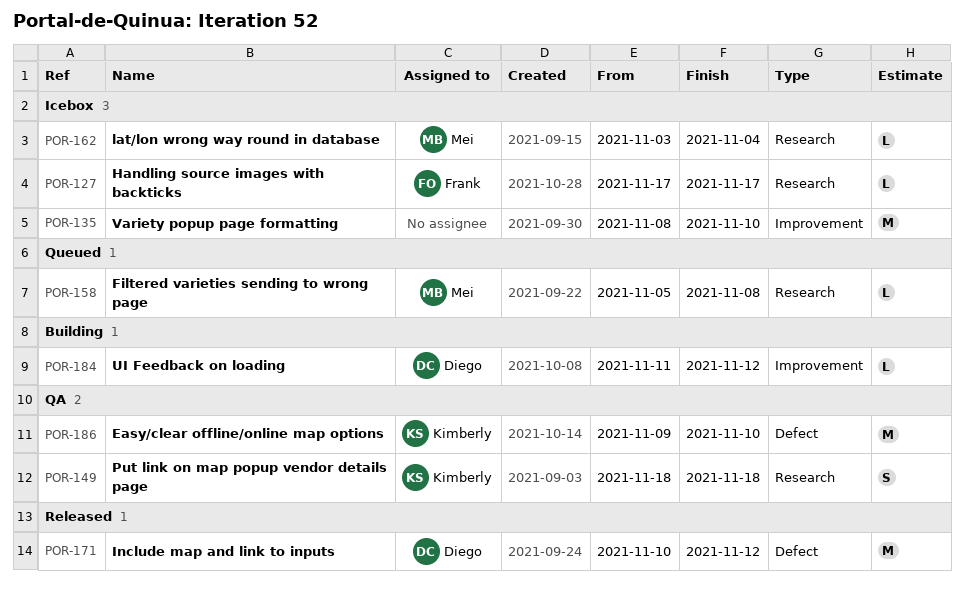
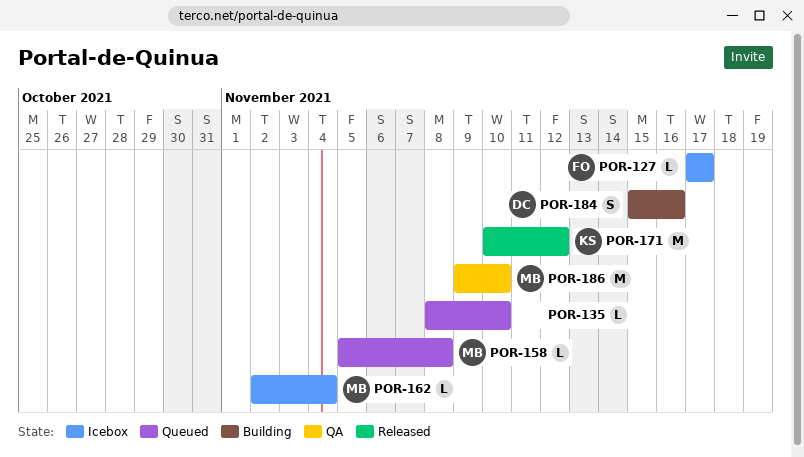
POR-135, status: Icebox -> Queued
POR-135, estimate: M -> L
POR-149: present -> none
POR-162, start: Nov 3 -> Nov 2
POR-171, owner: Diego -> Kimberly
POR-184, estimate: L -> S
POR-184, start: Nov 11 -> Nov 15
POR-184, due: Nov 12 -> Nov 16
POR-186, owner: Kimberly -> Mei

